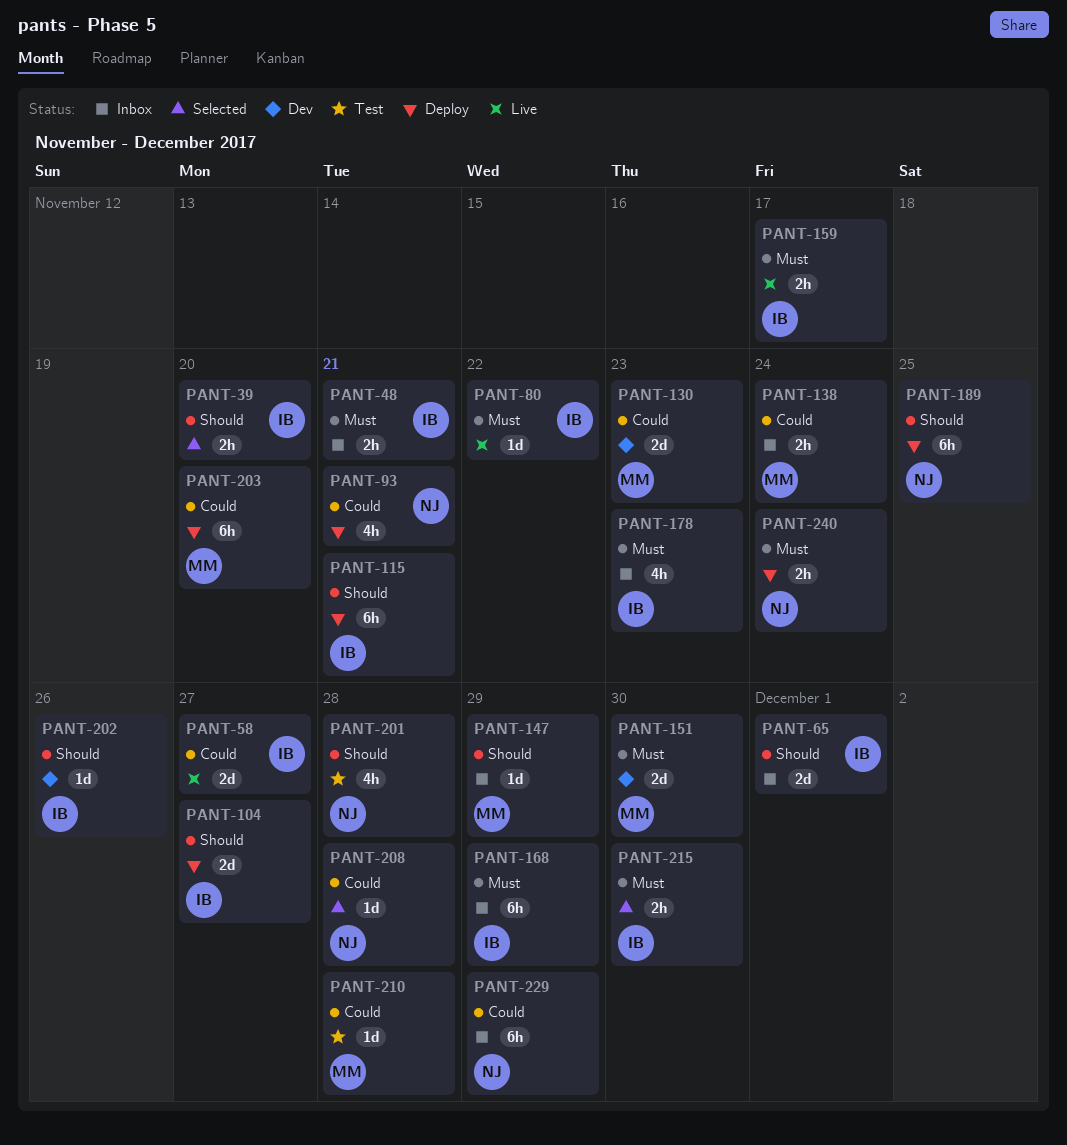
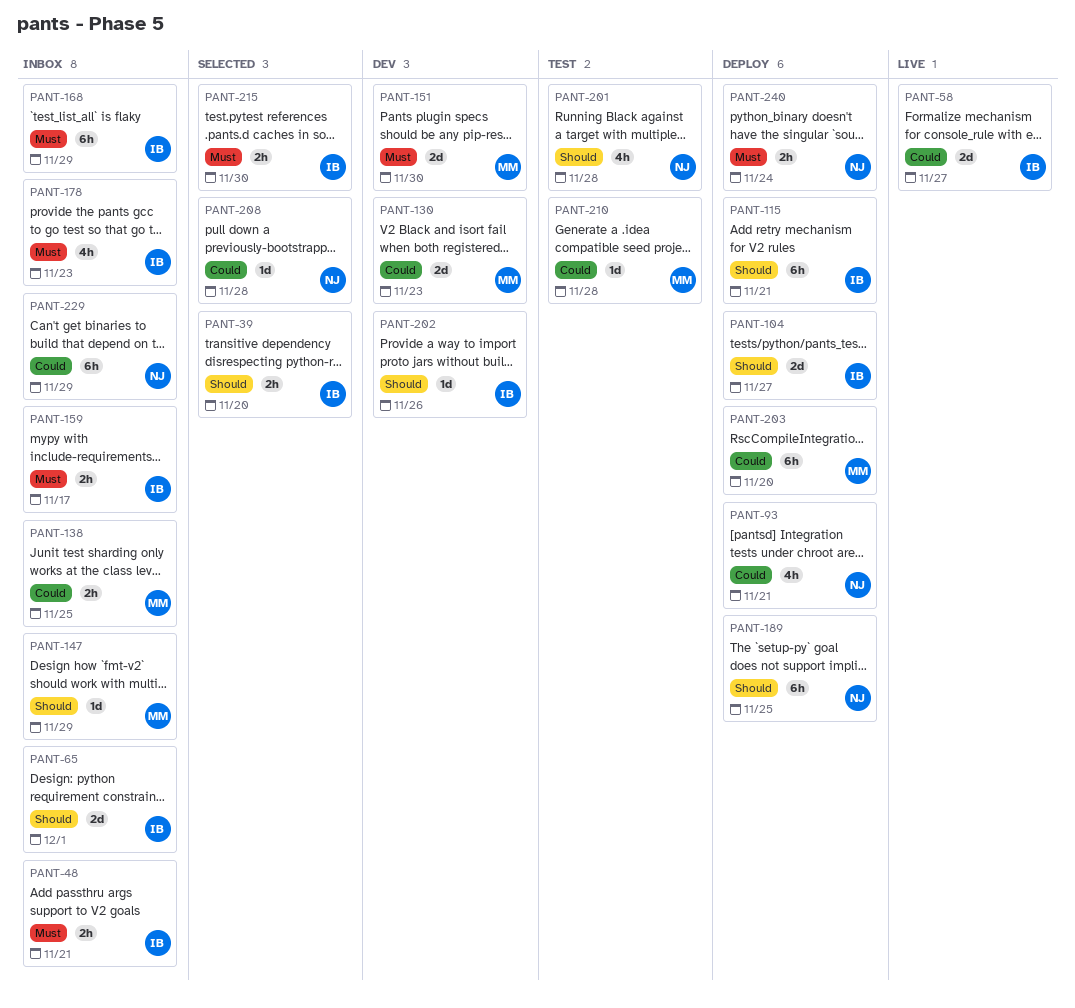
PANT-80: present -> none
PANT-138, due: Nov 24 -> Nov 25
PANT-159, status: Live -> Inbox

